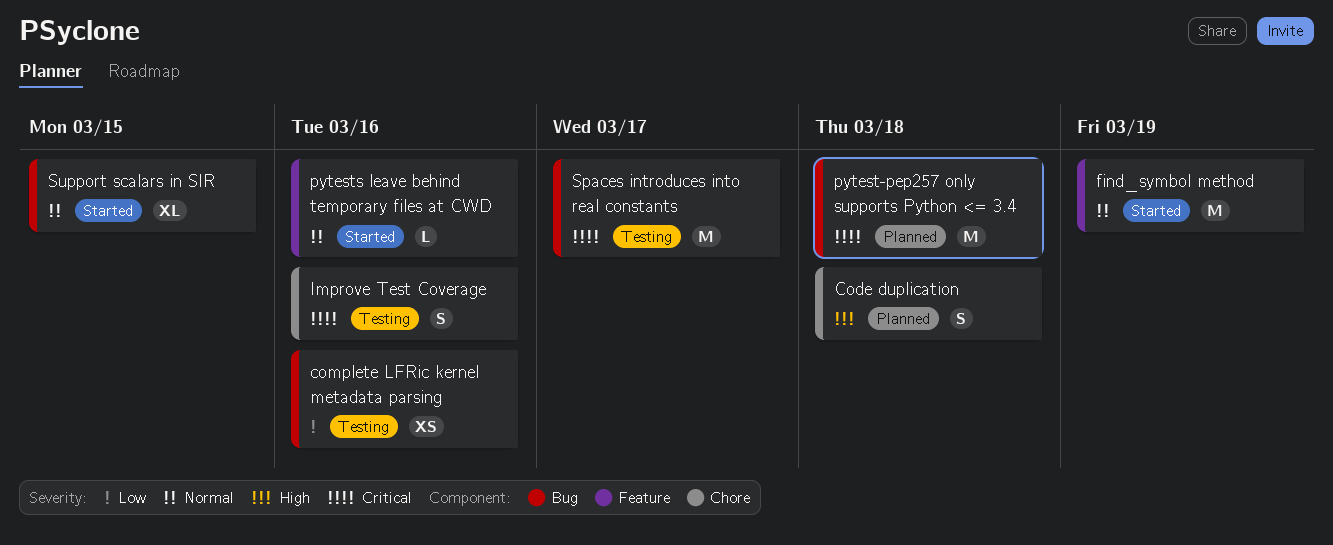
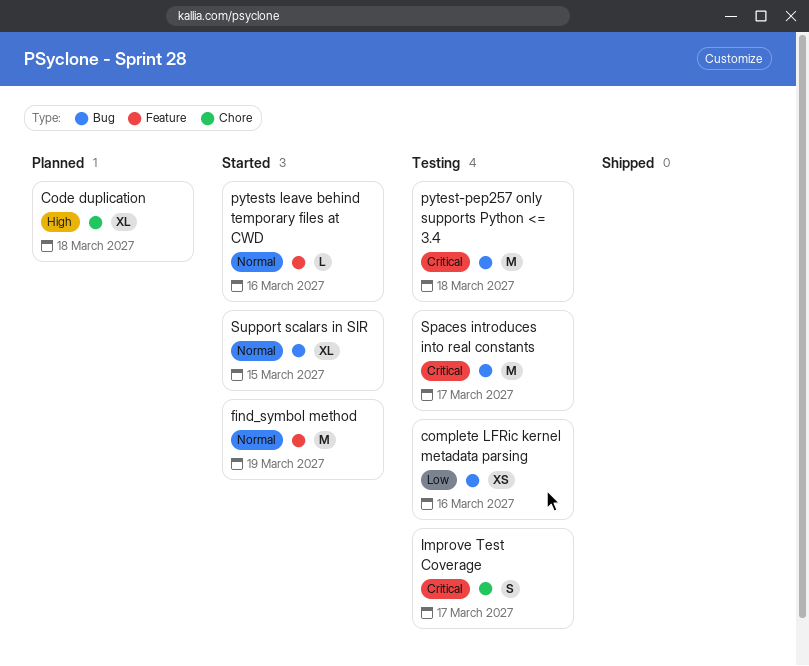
Code duplication, estimate: S -> XL
Improve Test Coverage, due: Mar 16 -> Mar 17
pytest-pep257 only supports Python <= 3.4, status: Planned -> Testing

